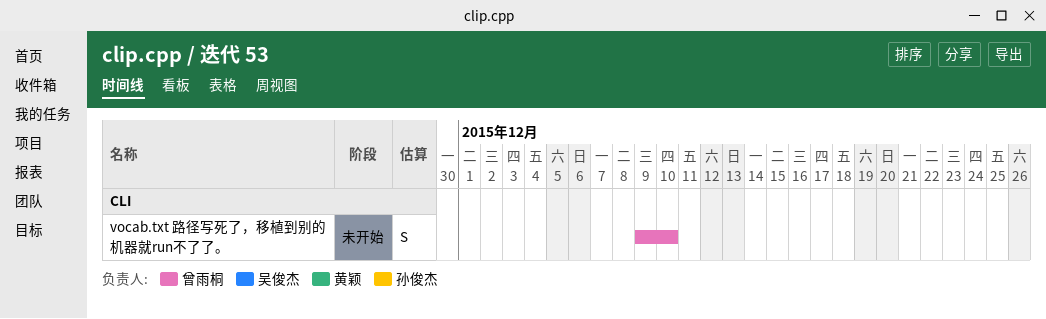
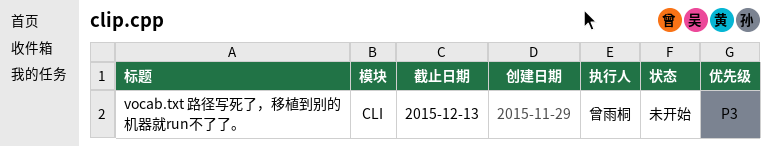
vocab.txt 路径写死了，移植到别的机器就run不了了。, due: Dec 10 -> Dec 13

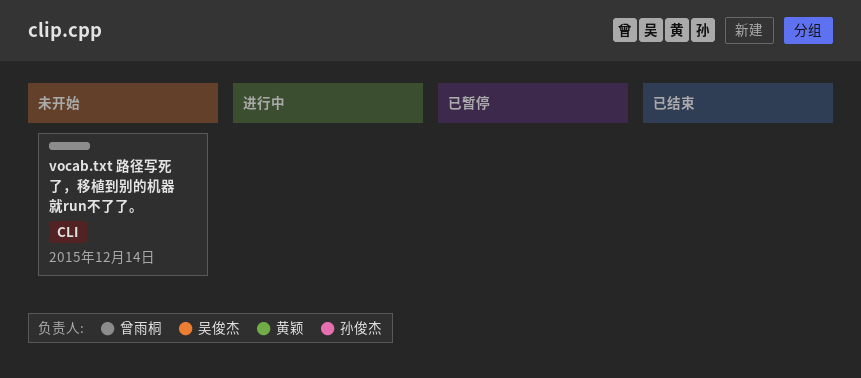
vocab.txt 路径写死了，移植到别的机器就run不了了。, due: Dec 13 -> Dec 14

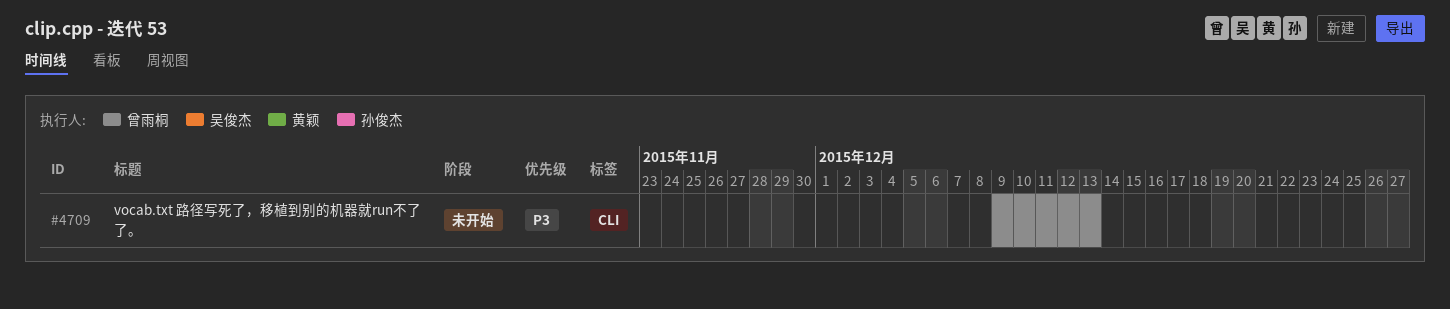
vocab.txt 路径写死了，移植到别的机器就run不了了。, due: Dec 14 -> Dec 13

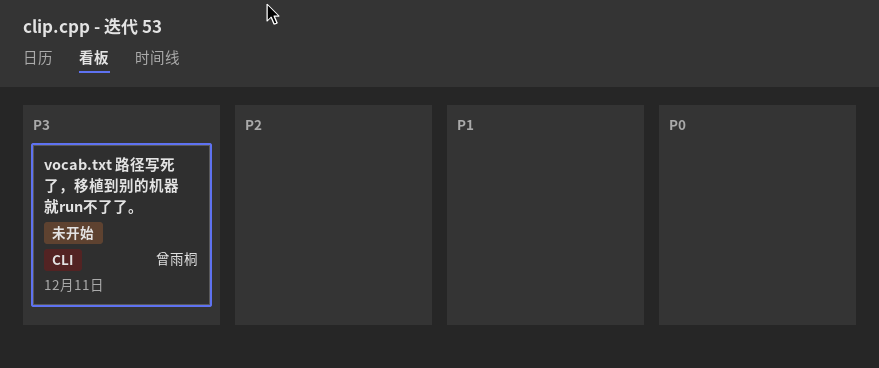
vocab.txt 路径写死了，移植到别的机器就run不了了。, due: Dec 13 -> Dec 11

